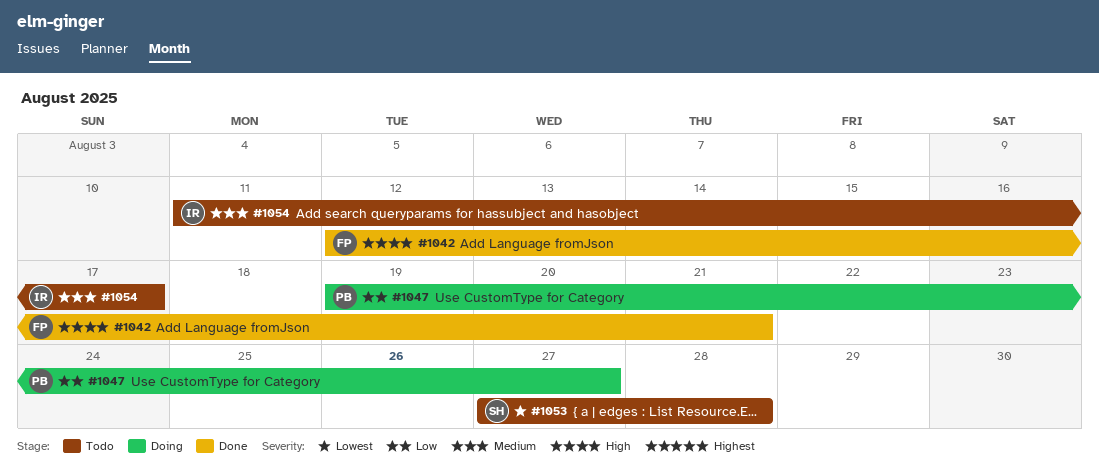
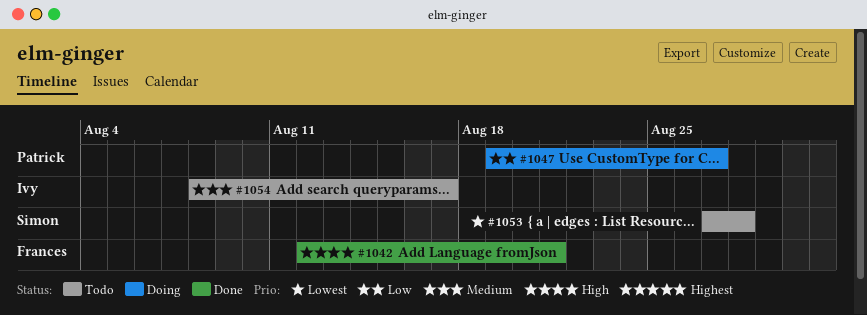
#1054, start: Aug 11 -> Aug 8

